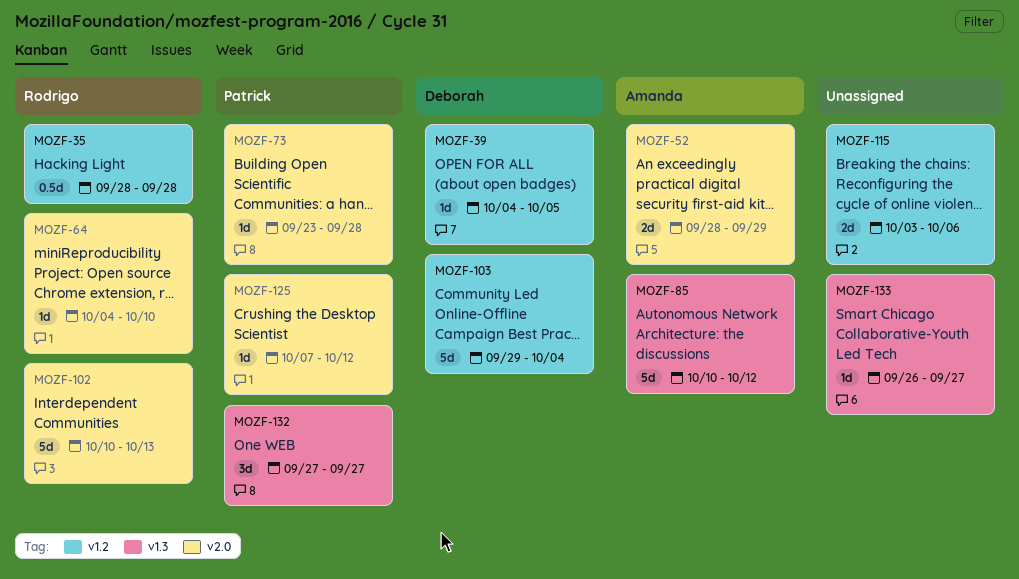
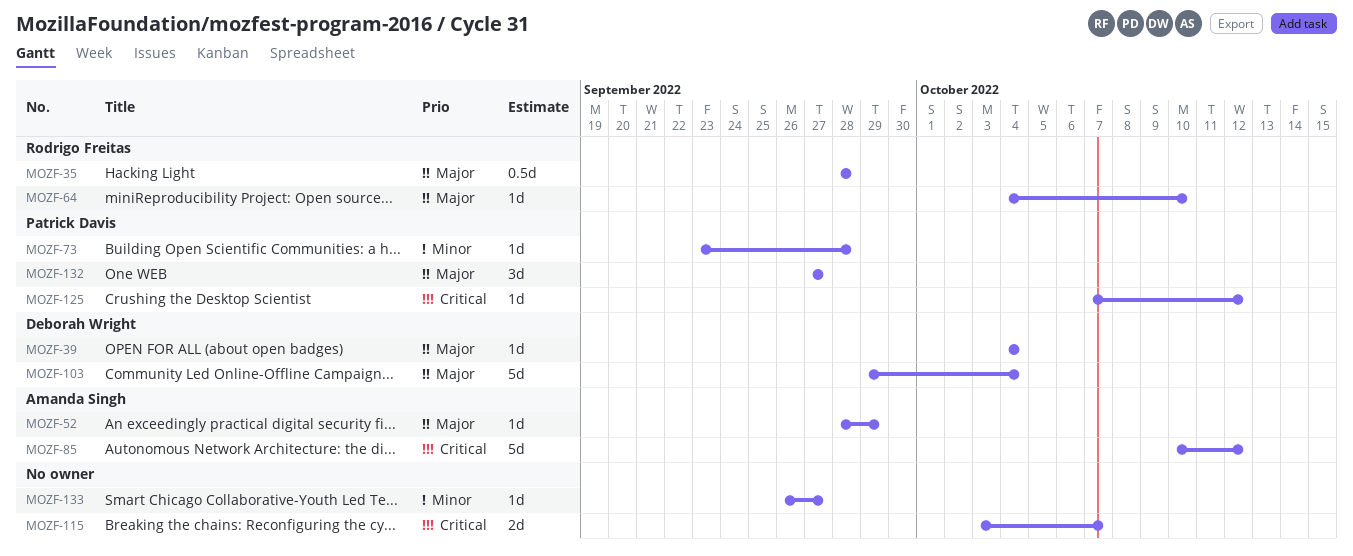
MOZF-39, due: Oct 5 -> Oct 4
MOZF-52, estimate: 2d -> 1d
MOZF-102: present -> none
MOZF-115, due: Oct 6 -> Oct 7

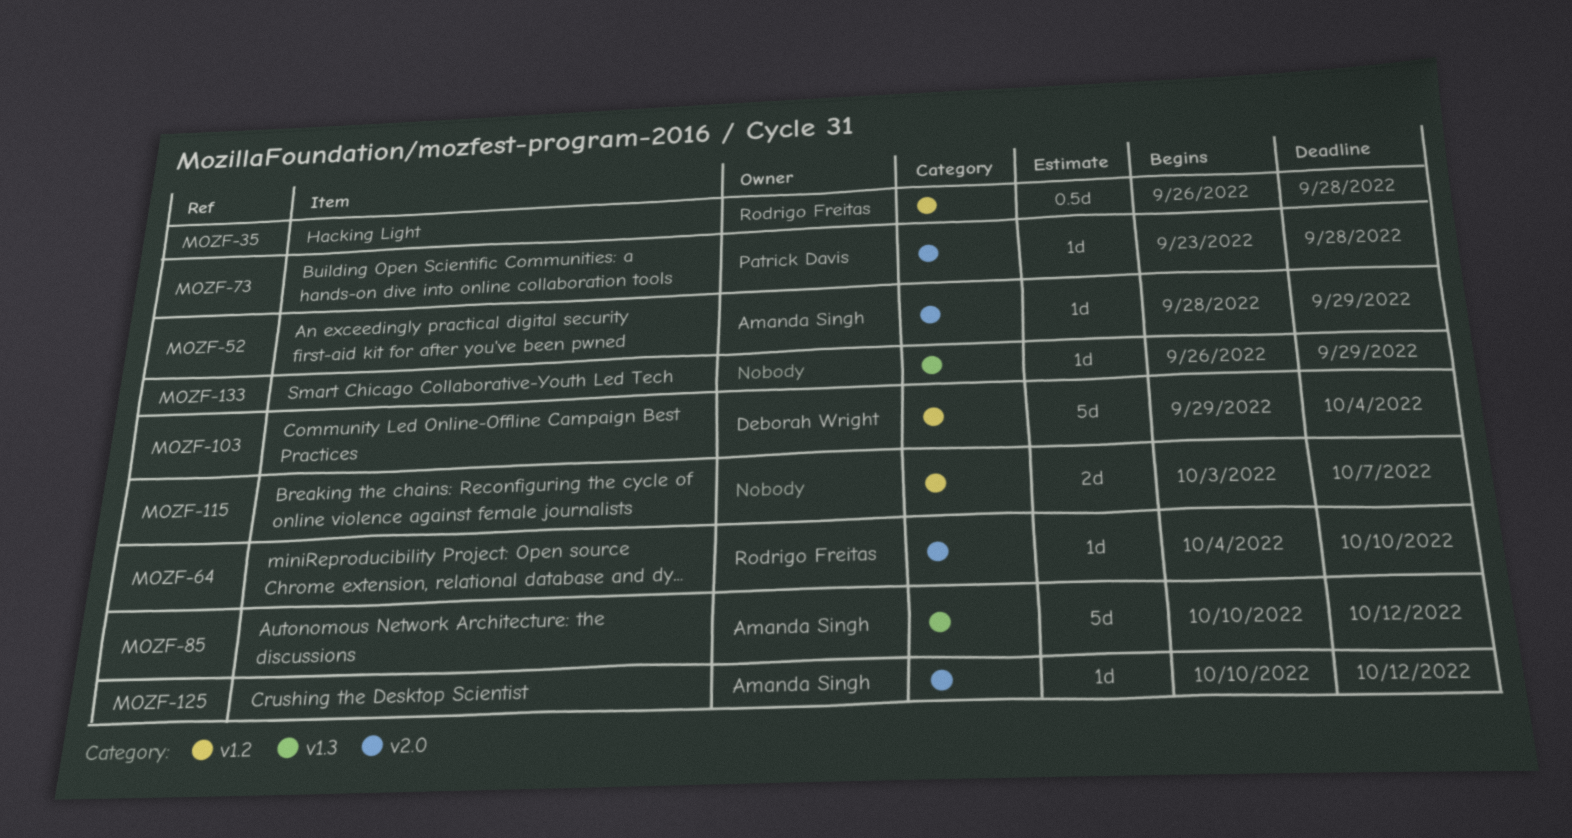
MOZF-35, start: Sep 28 -> Sep 26
MOZF-39: present -> none
MOZF-125, owner: Patrick Davis -> Amanda Singh
MOZF-125, start: Oct 7 -> Oct 10
MOZF-132: present -> none
MOZF-133, due: Sep 27 -> Sep 29

